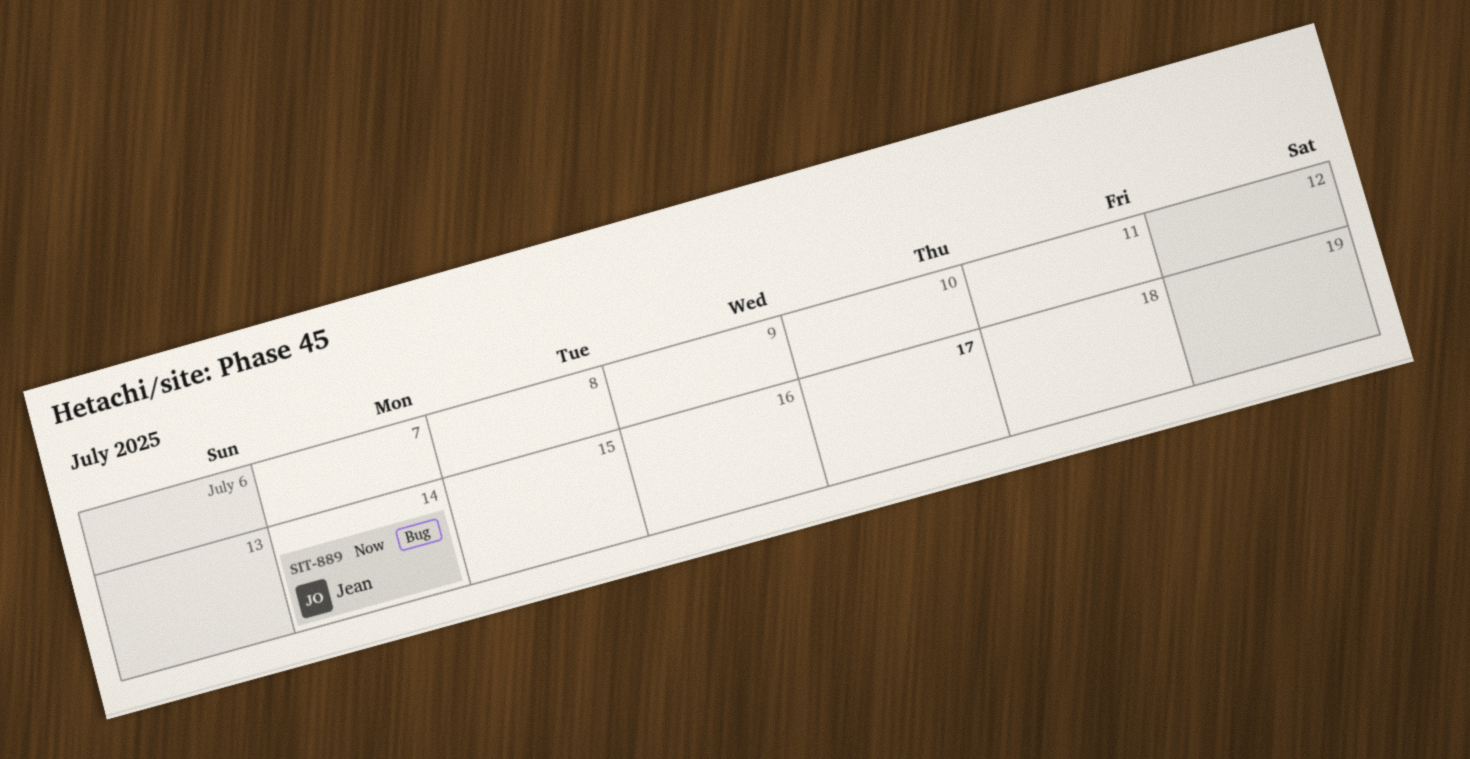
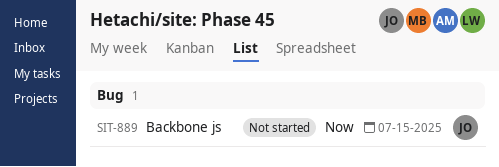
SIT-889, due: Jul 14 -> Jul 15

